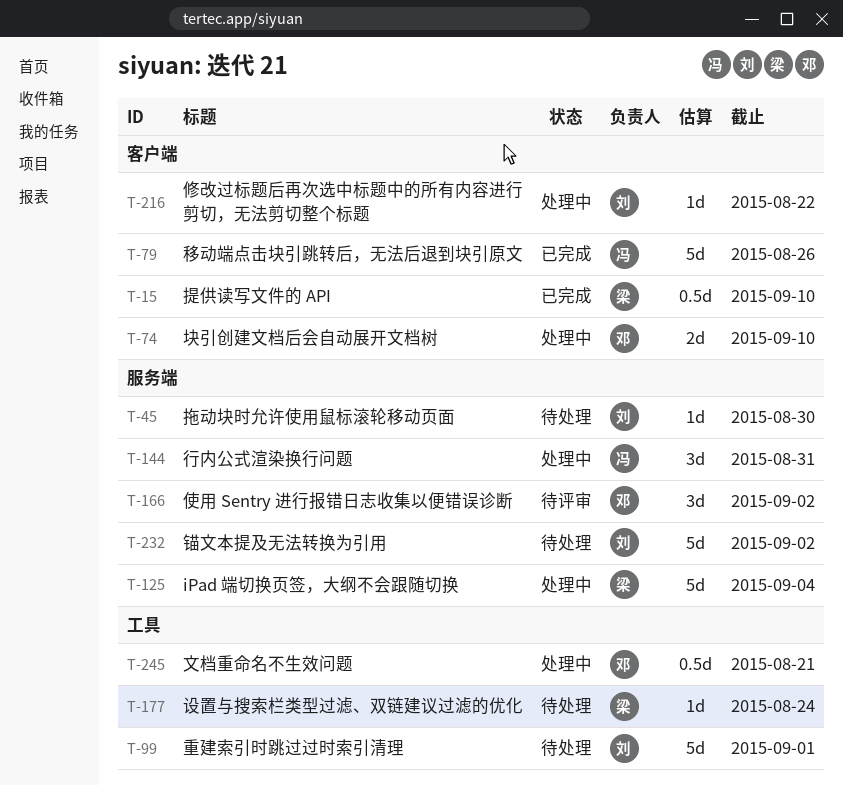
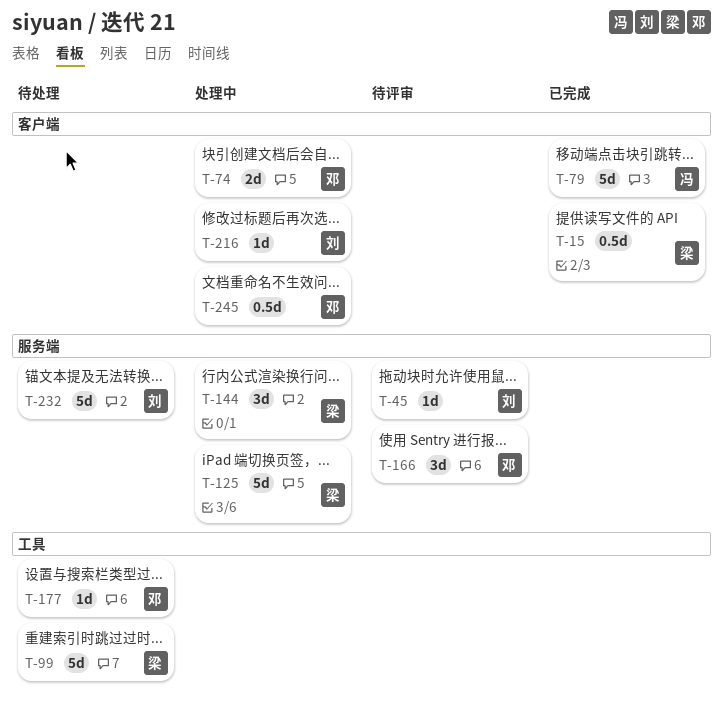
T-45, status: 待处理 -> 待评审
T-99, owner: 刘 -> 梁
T-144, owner: 冯 -> 梁
T-177, owner: 梁 -> 邓
T-245, label: 工具 -> 客户端

